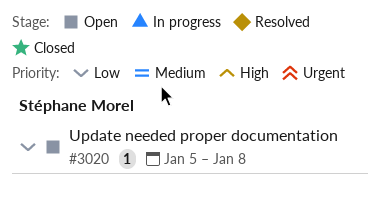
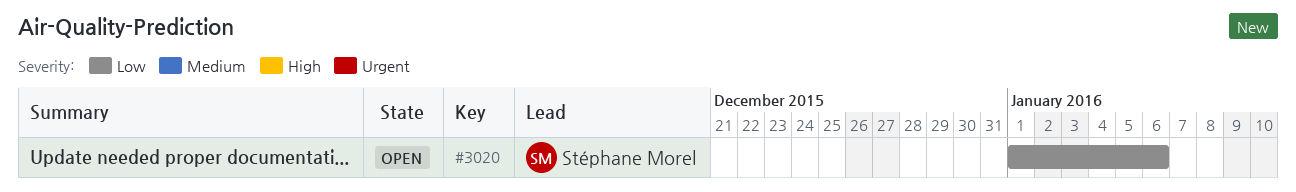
#3020, start: Jan 5 -> Jan 1
#3020, due: Jan 8 -> Jan 6

